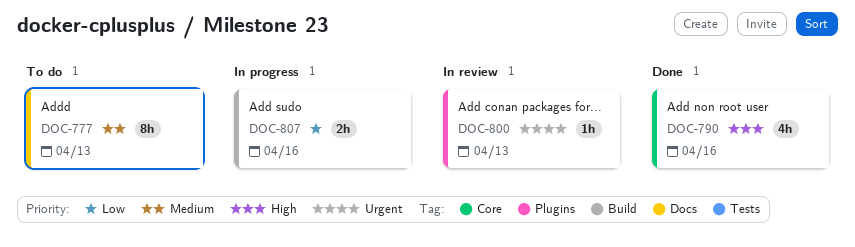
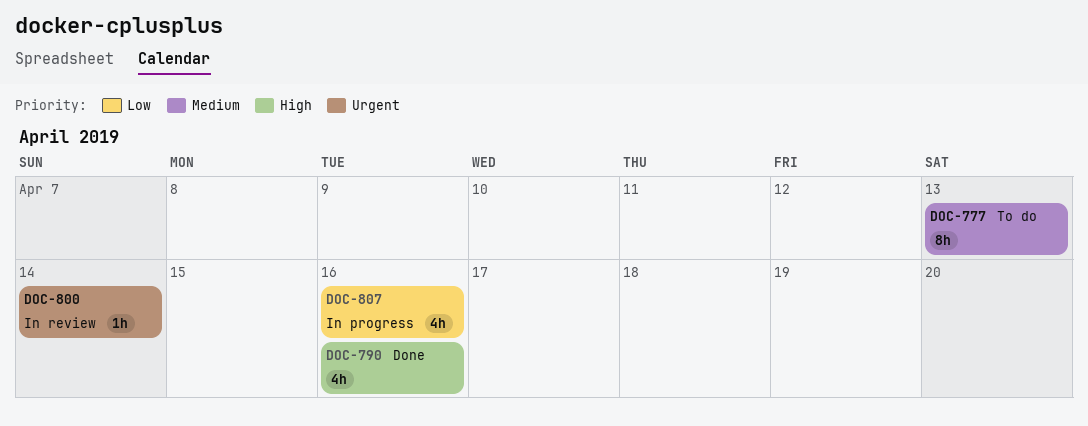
DOC-800, due: Apr 13 -> Apr 14
DOC-807, estimate: 2h -> 4h

